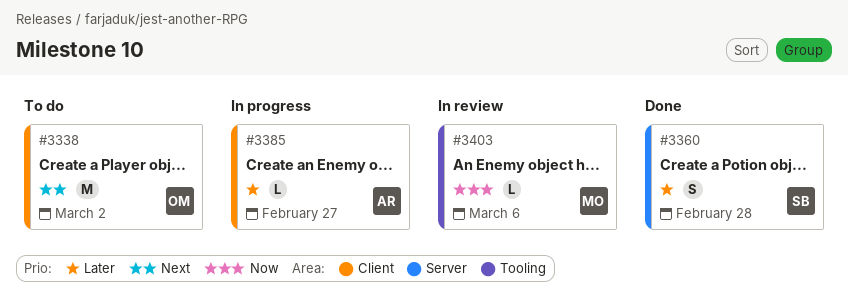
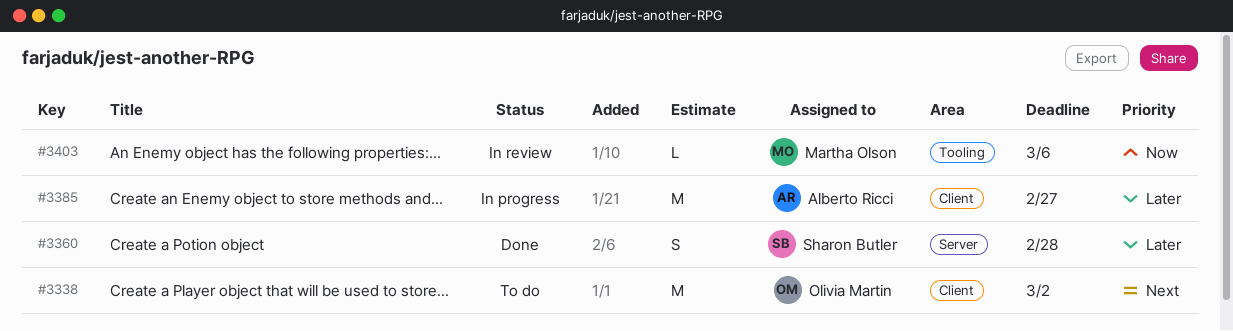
#3385, estimate: L -> M

